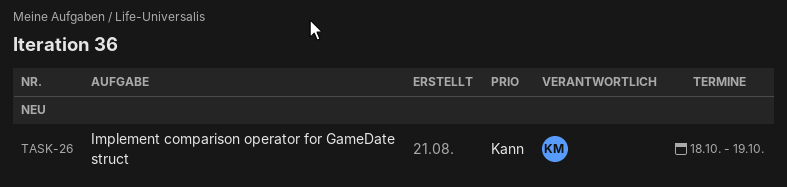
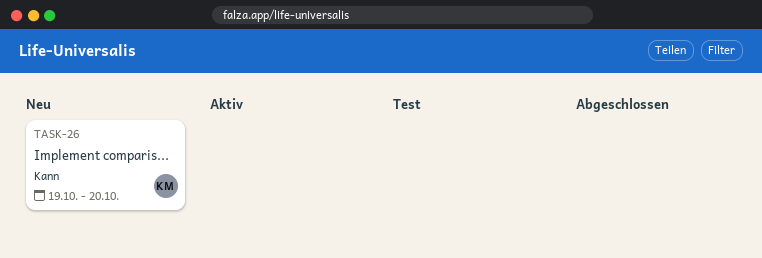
TASK-26, start: Oct 18 -> Oct 19
TASK-26, due: Oct 19 -> Oct 20

